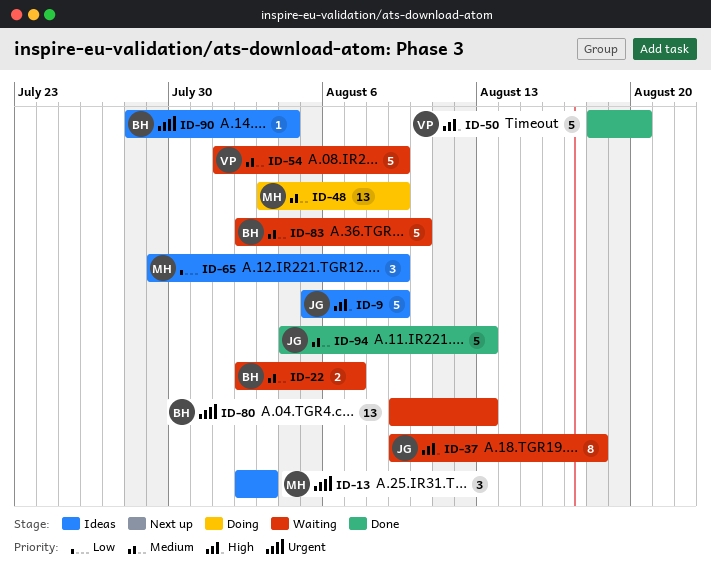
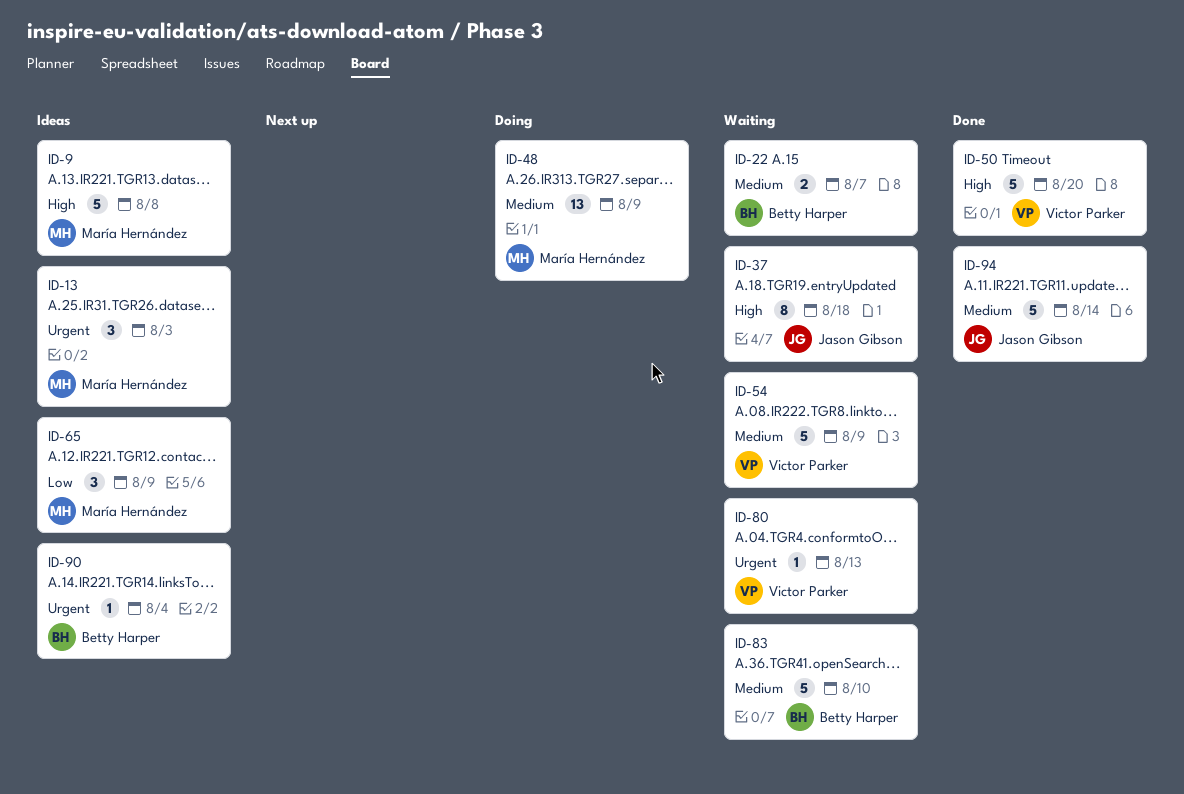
ID-9, owner: Jason Gibson -> María Hernández
ID-9, due: Aug 9 -> Aug 8
ID-80, owner: Betty Harper -> Victor Parker
ID-80, estimate: 13 -> 1
ID-94, due: Aug 13 -> Aug 14

